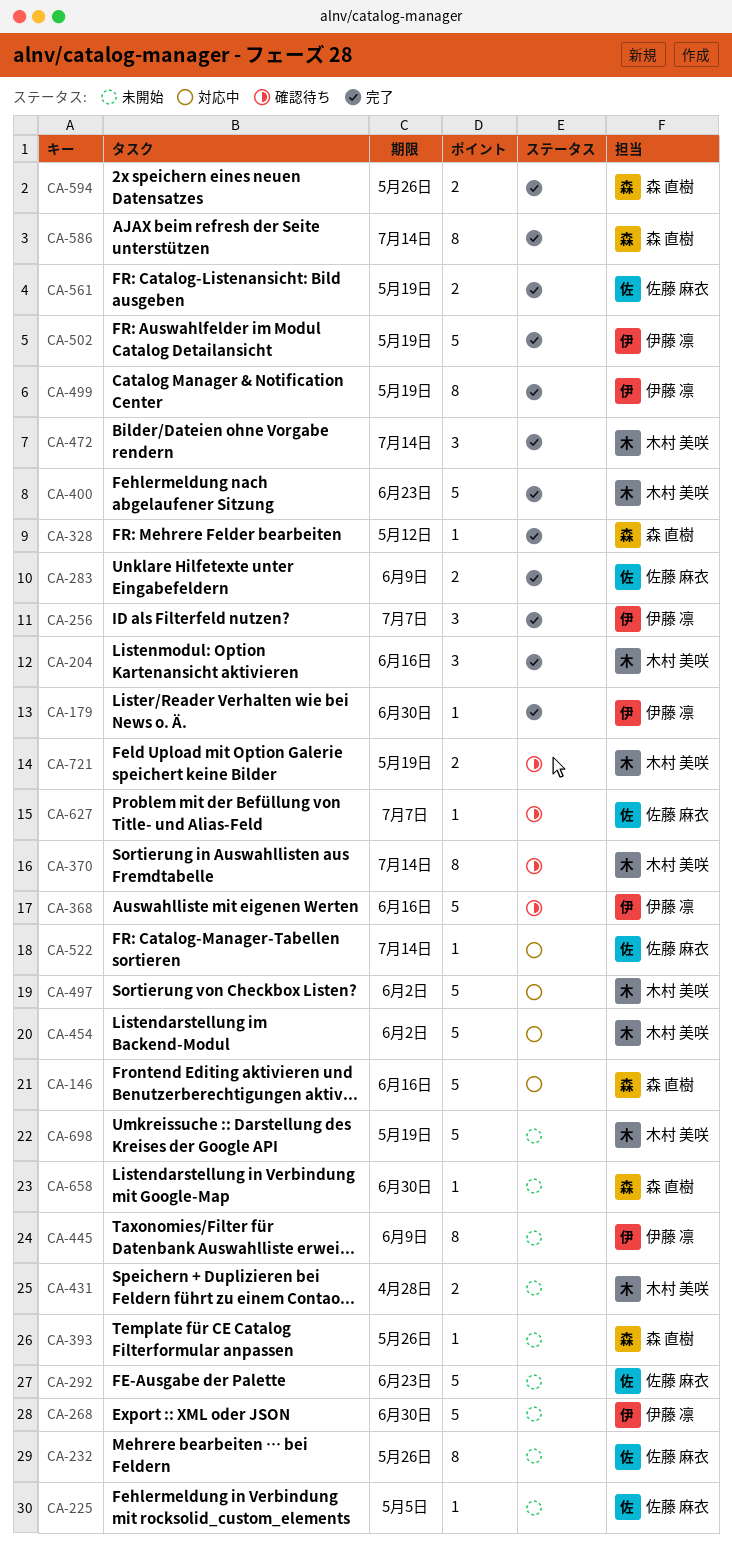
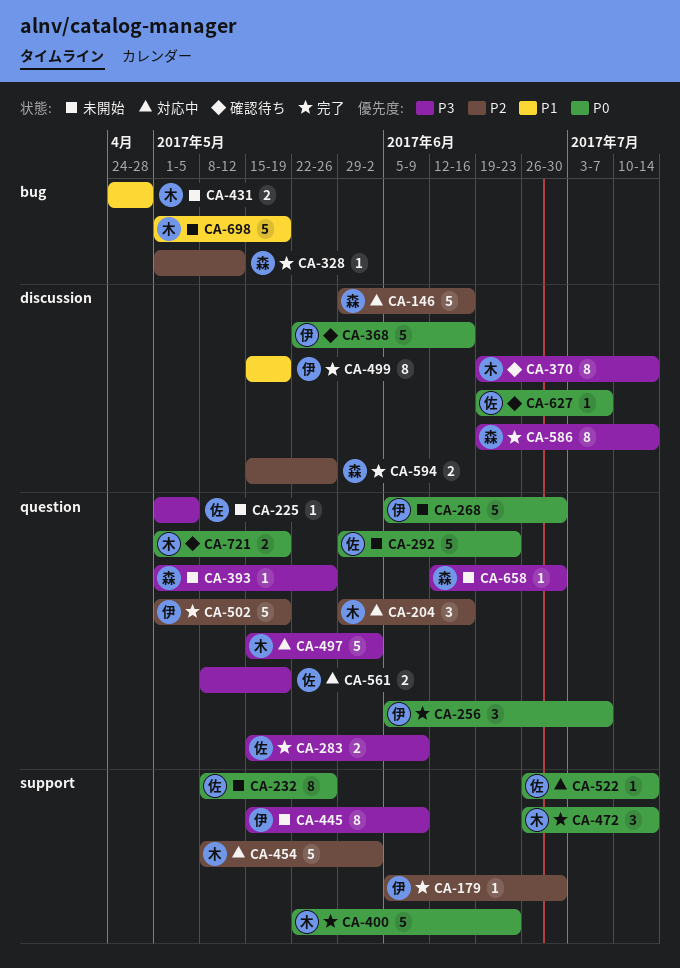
CA-204, status: 完了 -> 対応中
CA-561, status: 完了 -> 対応中

